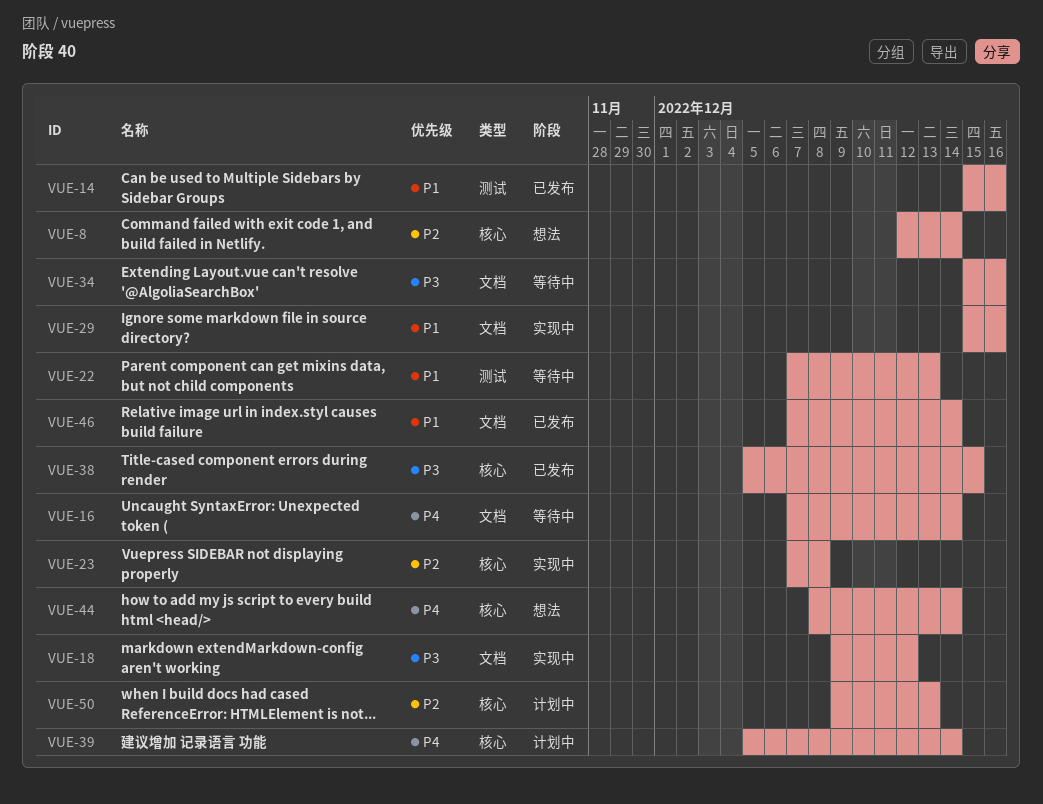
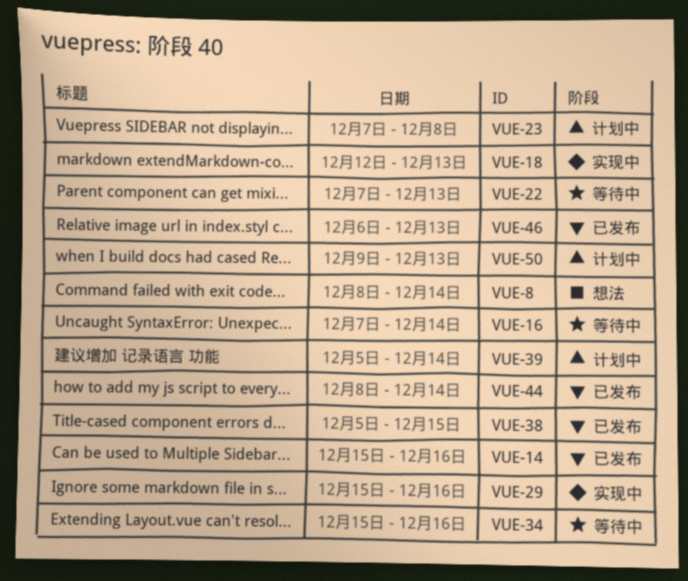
VUE-8, start: Dec 12 -> Dec 8
VUE-18, start: Dec 9 -> Dec 12
VUE-18, due: Dec 12 -> Dec 13
VUE-23, status: 实现中 -> 计划中
VUE-44, status: 想法 -> 已发布
VUE-46, start: Dec 7 -> Dec 6
VUE-46, due: Dec 14 -> Dec 13

